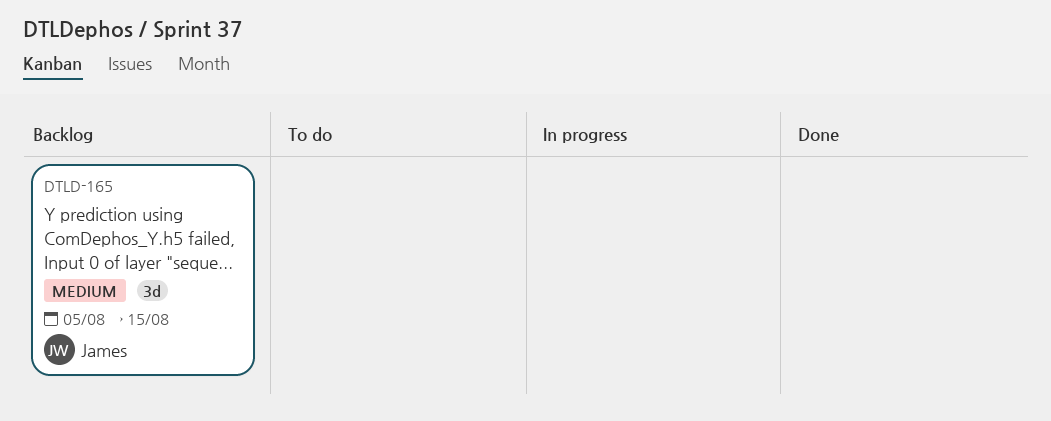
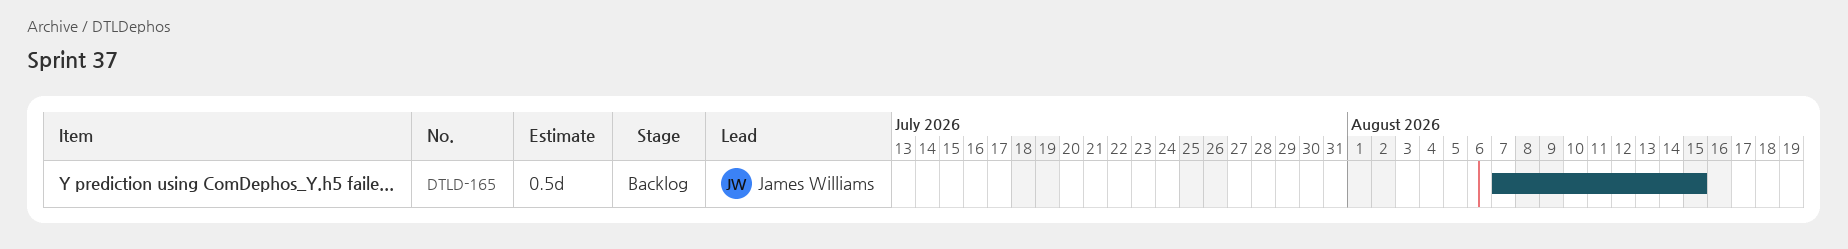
DTLD-165, estimate: 3d -> 0.5d
DTLD-165, start: Aug 5 -> Aug 7

